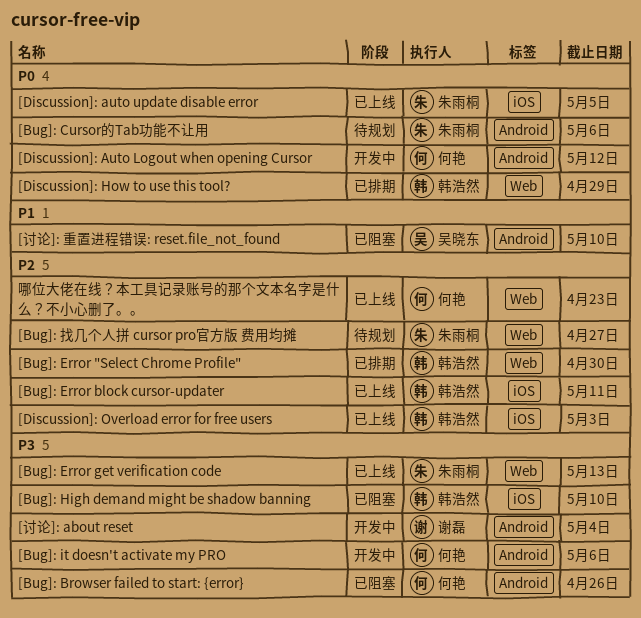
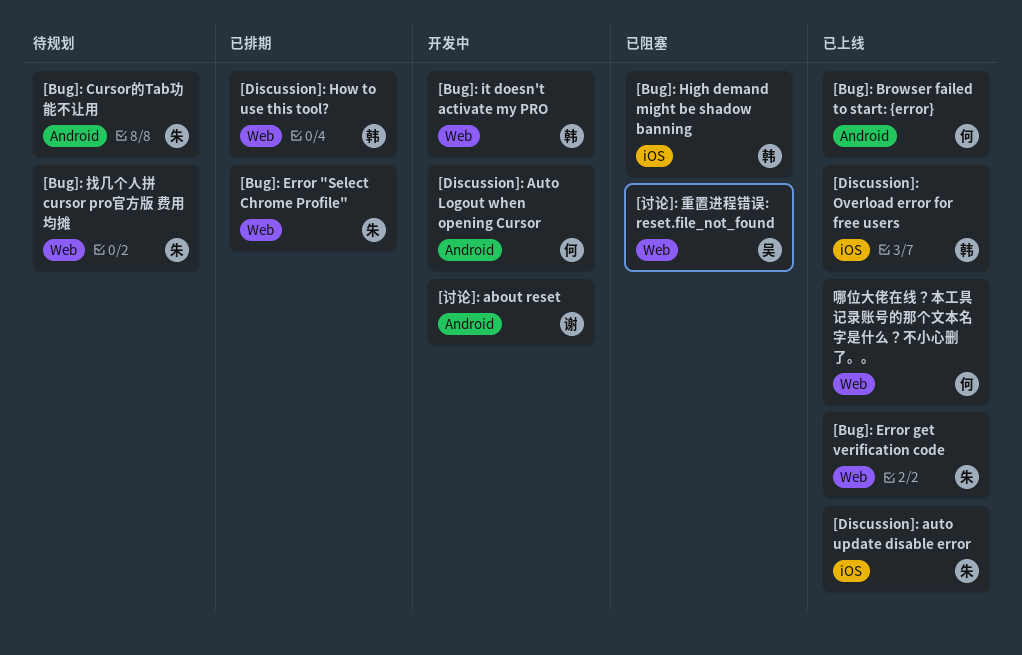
[Bug]: Browser failed to start: {error}, status: 已阻塞 -> 已上线
[Bug]: Error "Select Chrome Profile", owner: 韩浩然 -> 朱雨桐
[Bug]: Error block cursor-updater: present -> none
[Bug]: it doesn't activate my PRO, owner: 何艳 -> 韩浩然
[Bug]: it doesn't activate my PRO, label: Android -> Web
[讨论]: 重置进程错误: reset.file_not_found, label: Android -> Web

